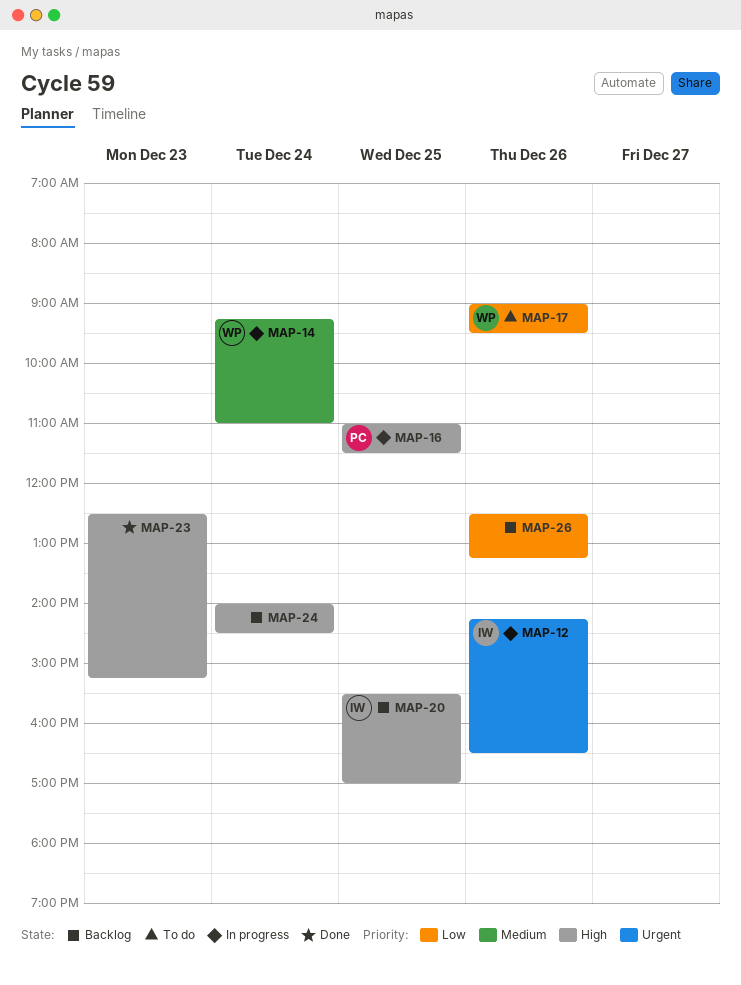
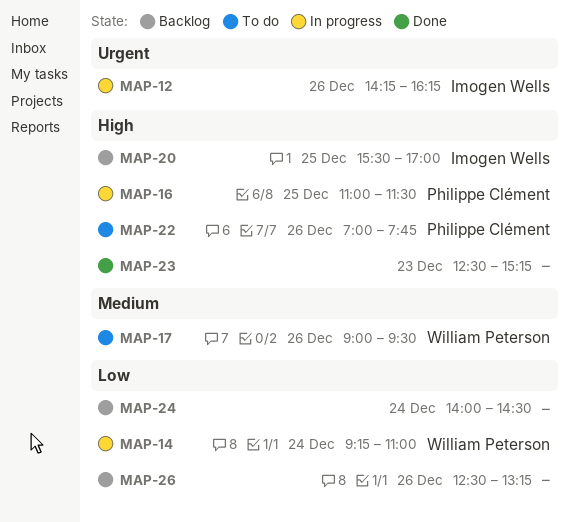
MAP-12, ends: 16:30 -> 16:15
MAP-14, priority: Medium -> Low
MAP-17, priority: Low -> Medium
MAP-22: none -> present
MAP-24, priority: High -> Low

